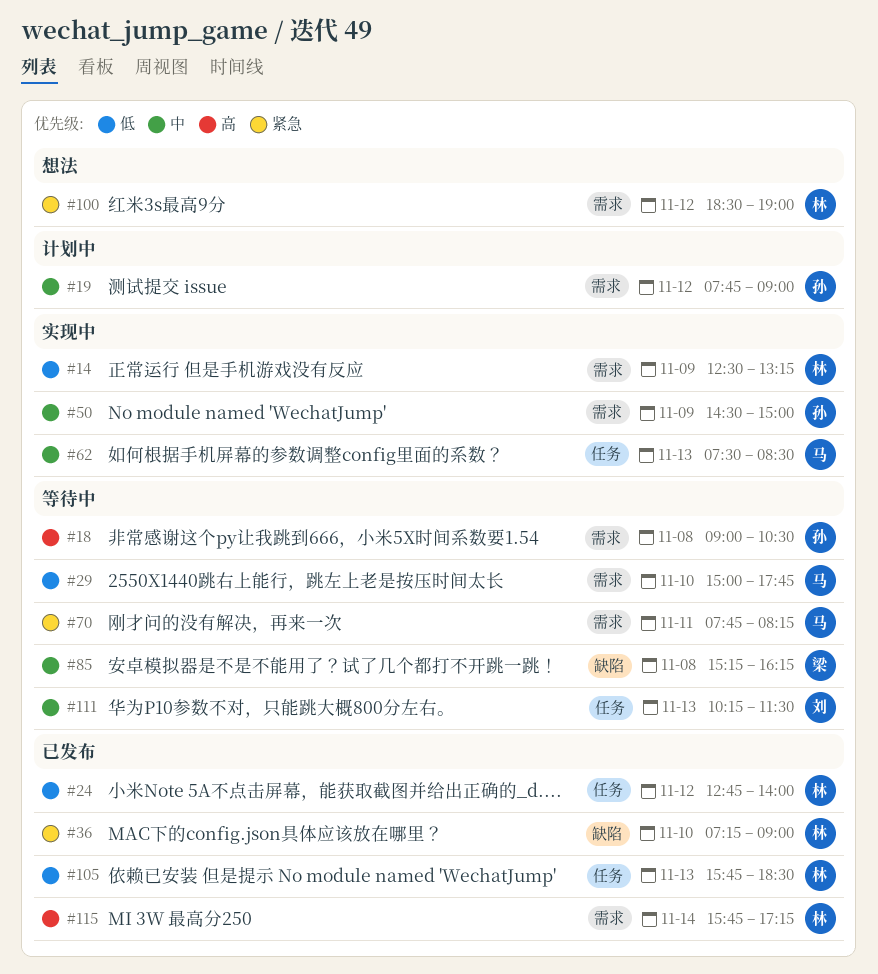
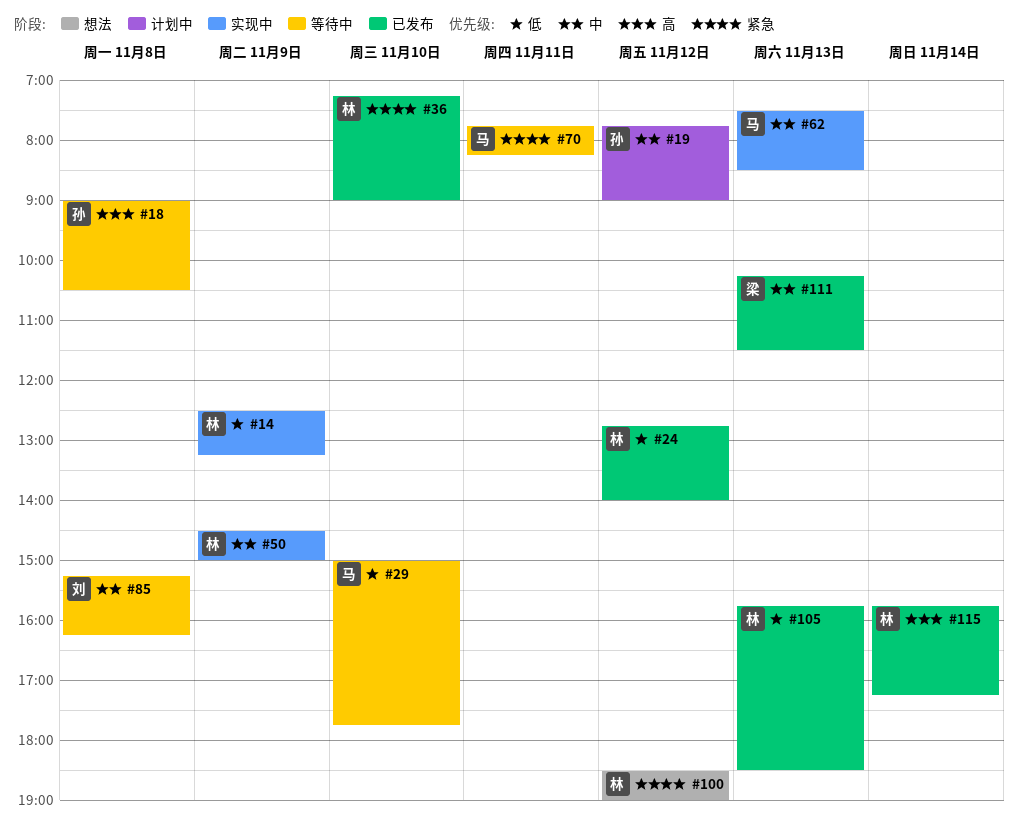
#50, owner: 孙 -> 林
#85, owner: 梁 -> 刘
#111, status: 等待中 -> 已发布
#111, owner: 刘 -> 梁

